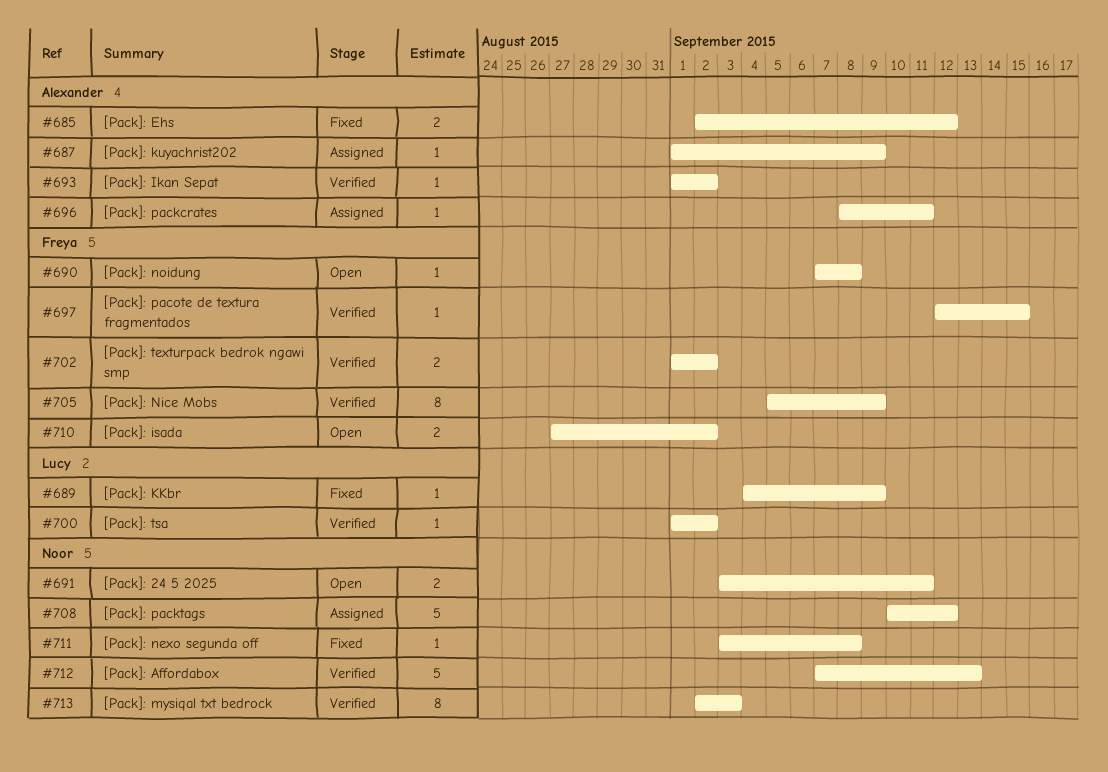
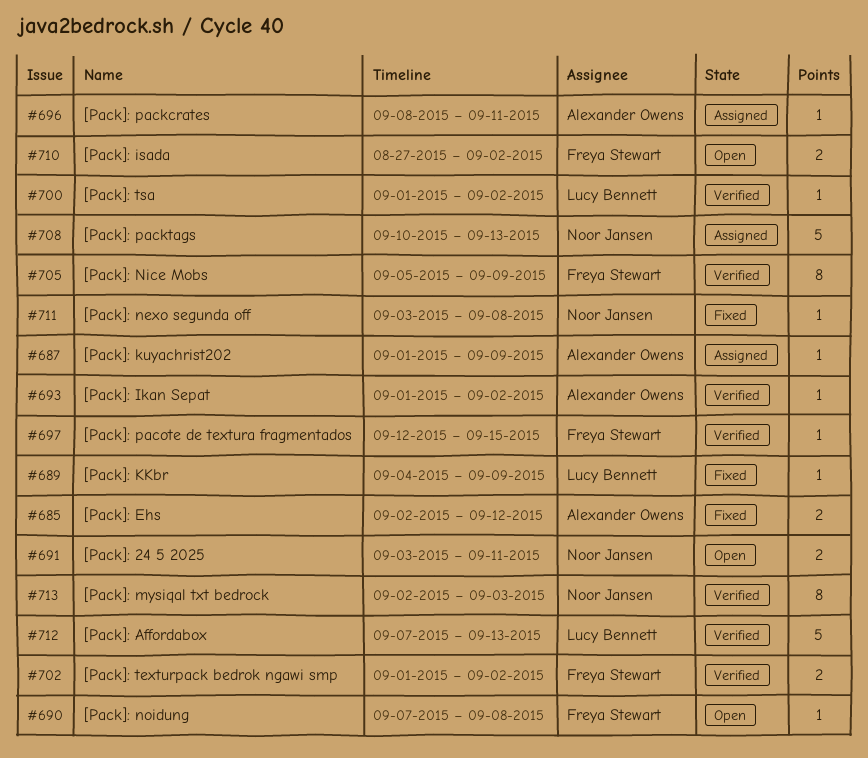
#708, due: Sep 12 -> Sep 13
#712, owner: Noor Jansen -> Lucy Bennett

